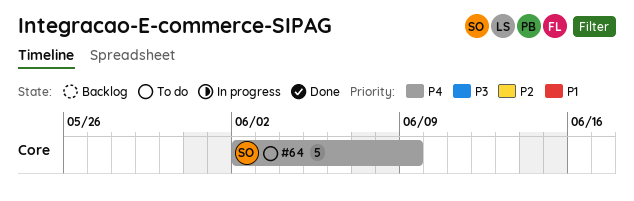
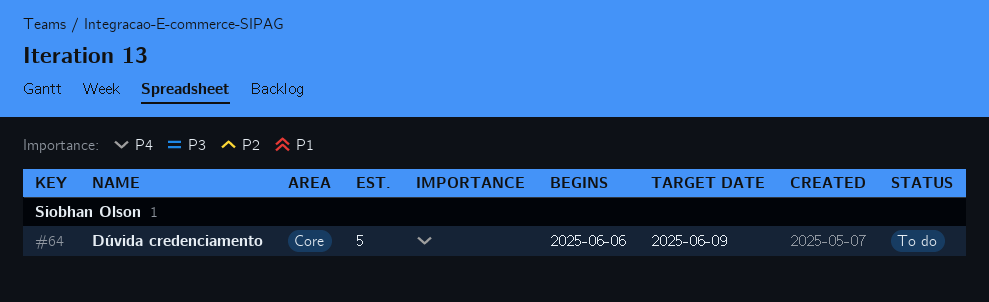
#64, start: Jun 2 -> Jun 6

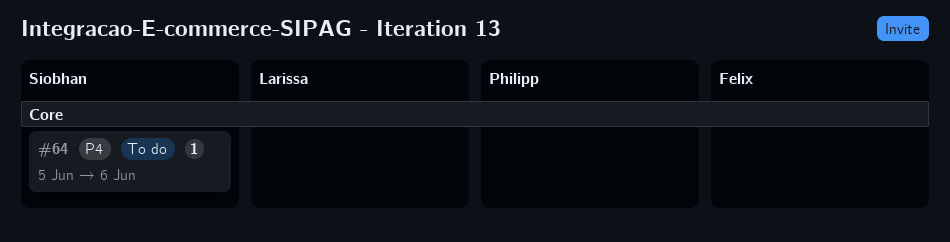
#64, estimate: 5 -> 1
#64, start: Jun 6 -> Jun 5
#64, due: Jun 9 -> Jun 6

